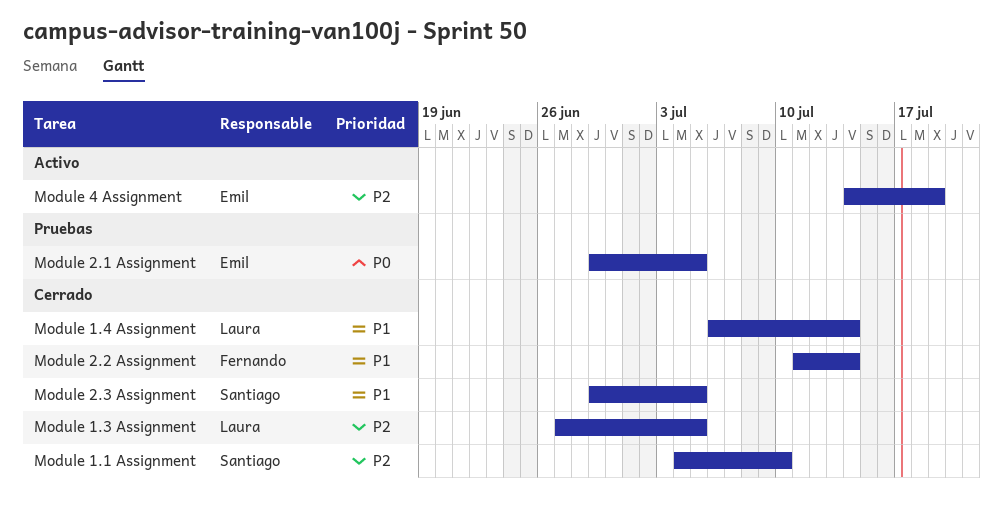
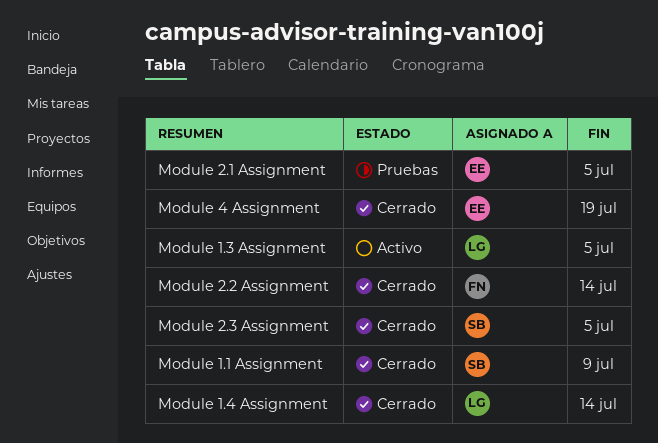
Module 1.1 Assignment, due: Jul 10 -> Jul 9
Module 1.3 Assignment, status: Cerrado -> Activo
Module 4 Assignment, status: Activo -> Cerrado

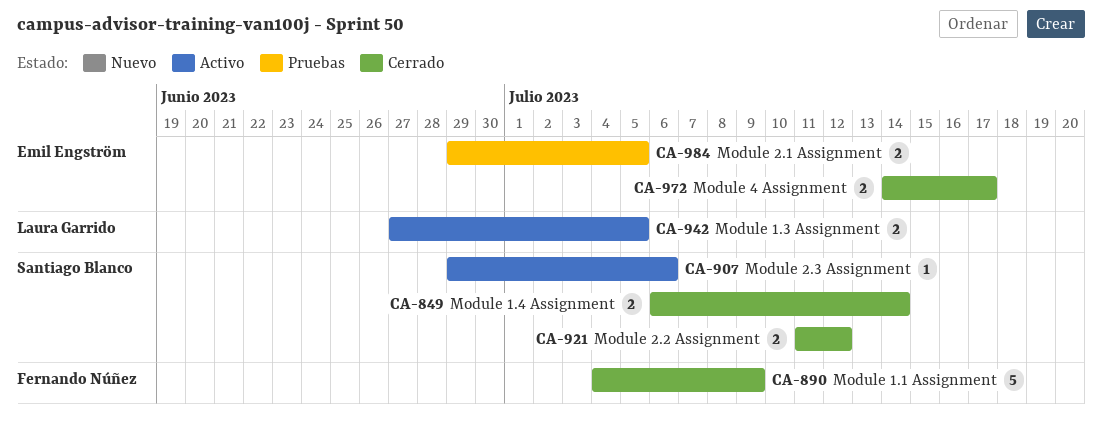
Module 1.1 Assignment, owner: Santiago Blanco -> Fernando Núñez
Module 1.4 Assignment, owner: Laura Garrido -> Santiago Blanco
Module 2.2 Assignment, owner: Fernando Núñez -> Santiago Blanco
Module 2.2 Assignment, due: Jul 14 -> Jul 12
Module 2.3 Assignment, status: Cerrado -> Activo
Module 2.3 Assignment, due: Jul 5 -> Jul 6
Module 4 Assignment, due: Jul 19 -> Jul 17

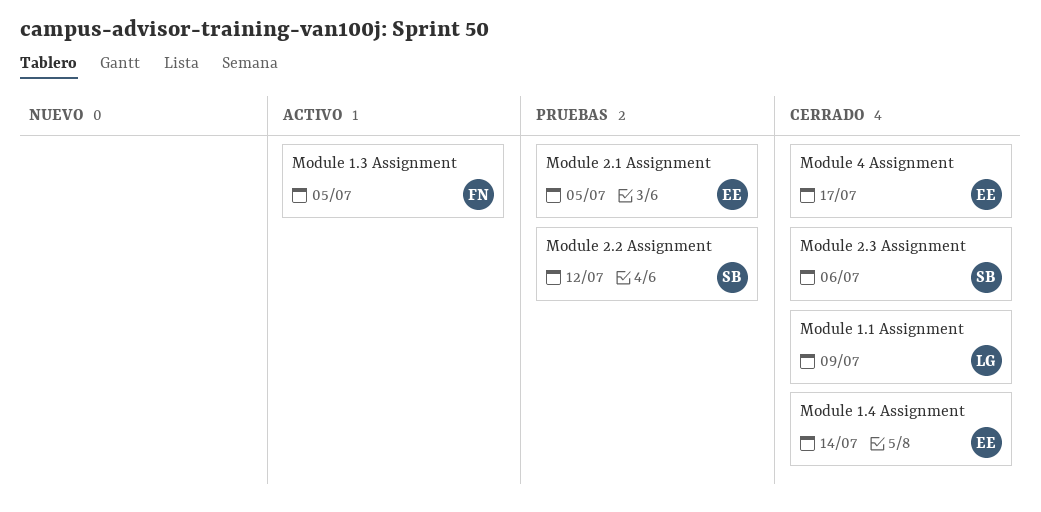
Module 1.1 Assignment, owner: Fernando Núñez -> Laura Garrido
Module 1.3 Assignment, owner: Laura Garrido -> Fernando Núñez
Module 1.4 Assignment, owner: Santiago Blanco -> Emil Engström
Module 2.2 Assignment, status: Cerrado -> Pruebas
Module 2.3 Assignment, status: Activo -> Cerrado

